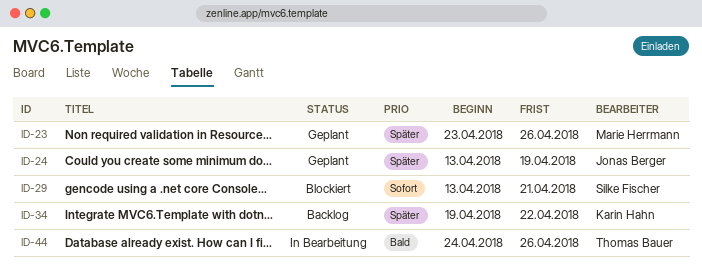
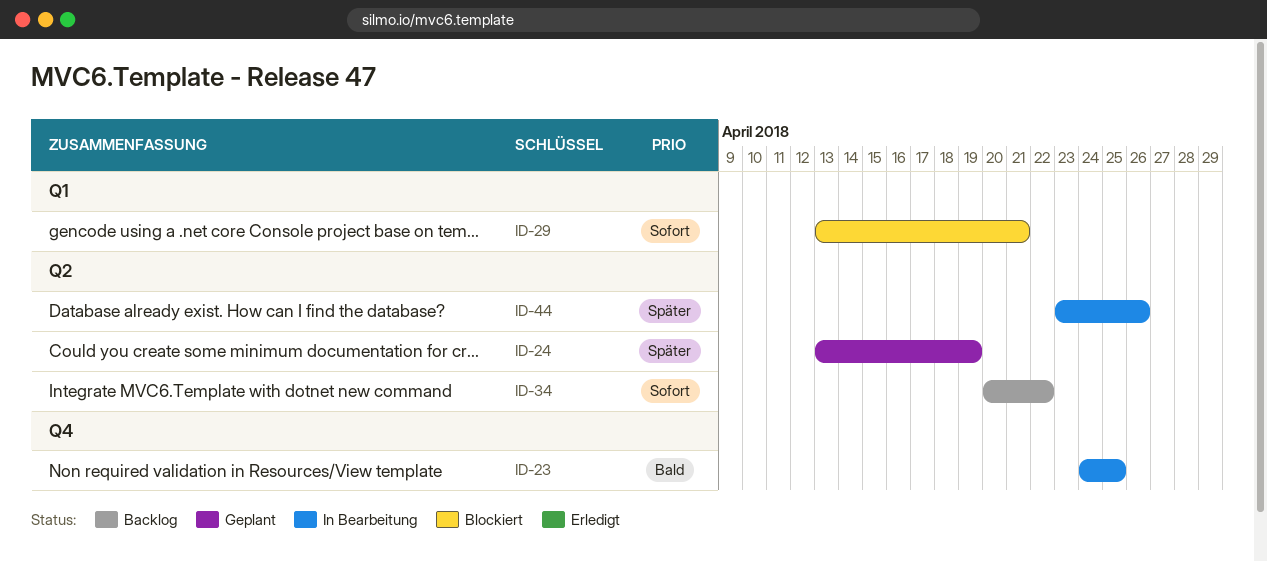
ID-23, status: Geplant -> In Bearbeitung
ID-23, priority: Später -> Bald
ID-23, start: Apr 23 -> Apr 24
ID-23, due: Apr 26 -> Apr 25
ID-34, priority: Später -> Sofort
ID-34, start: Apr 19 -> Apr 20
ID-44, priority: Bald -> Später
ID-44, start: Apr 24 -> Apr 23

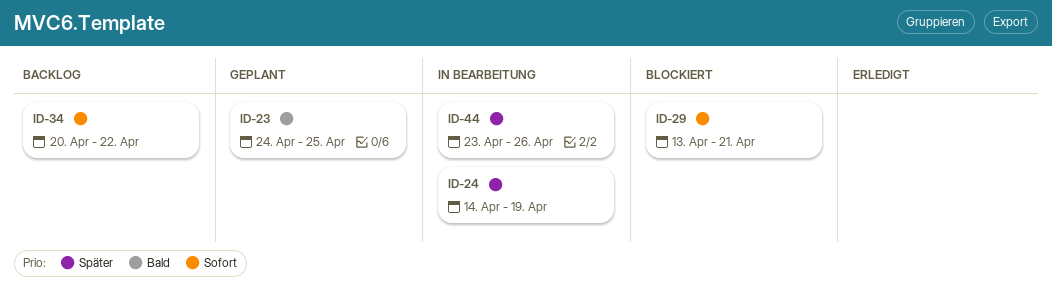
ID-23, status: In Bearbeitung -> Geplant
ID-24, status: Geplant -> In Bearbeitung
ID-24, start: Apr 13 -> Apr 14

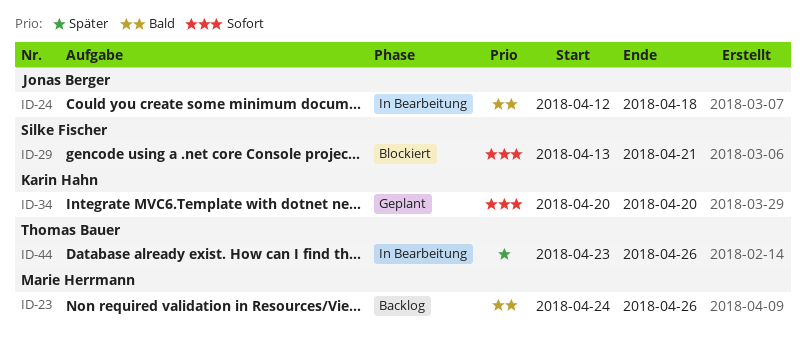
ID-23, status: Geplant -> Backlog
ID-23, due: Apr 25 -> Apr 26
ID-24, priority: Später -> Bald
ID-24, start: Apr 14 -> Apr 12
ID-24, due: Apr 19 -> Apr 18
ID-34, status: Backlog -> Geplant
ID-34, due: Apr 22 -> Apr 20

